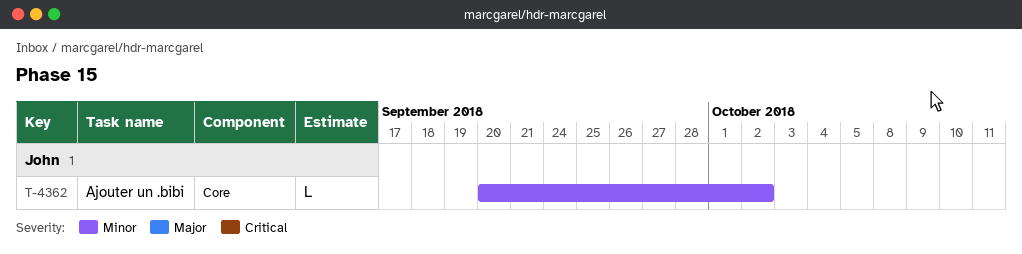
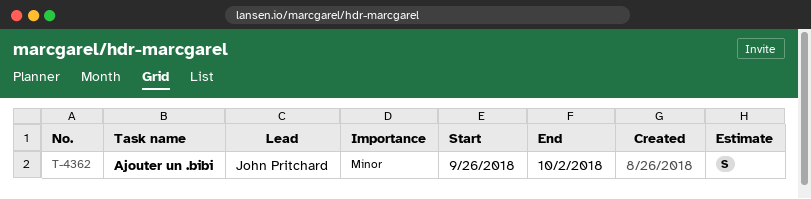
T-4362, estimate: L -> S
T-4362, start: Sep 20 -> Sep 26

